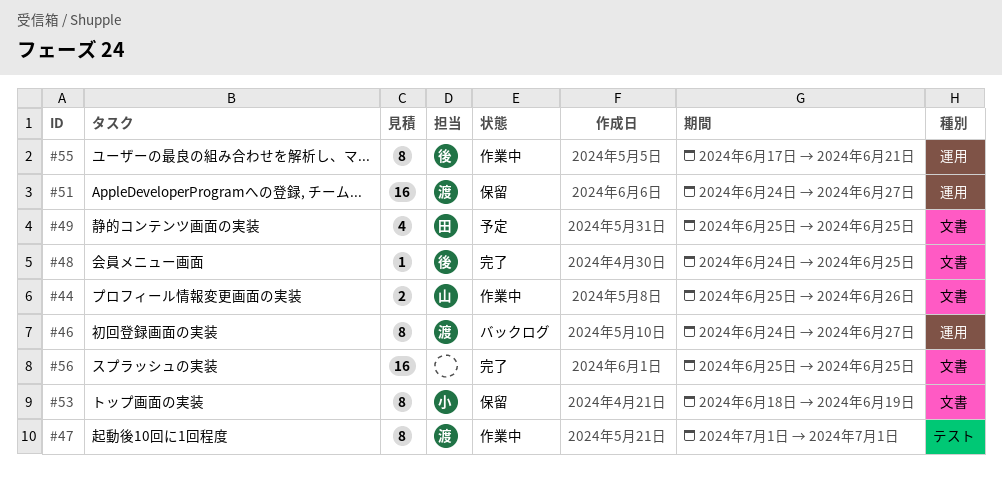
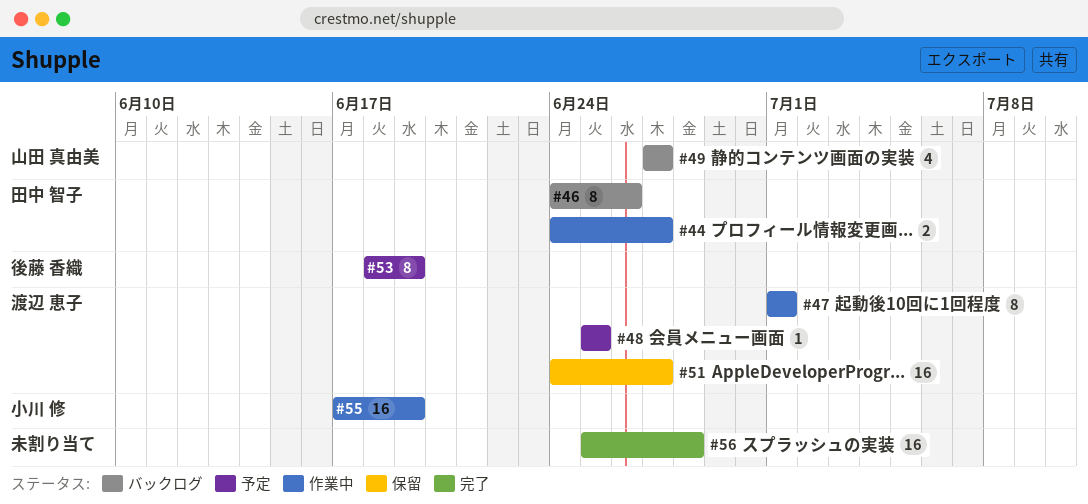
#44, owner: 山田 真由美 -> 田中 智子
#44, start: Jun 25 -> Jun 24
#44, due: Jun 26 -> Jun 27
#46, owner: 渡辺 恵子 -> 田中 智子
#46, due: Jun 27 -> Jun 26
#48, status: 完了 -> 予定
#48, owner: 後藤 香織 -> 渡辺 恵子
#48, start: Jun 24 -> Jun 25
#49, status: 予定 -> バックログ
#49, owner: 田中 智子 -> 山田 真由美
#49, start: Jun 25 -> Jun 27
#49, due: Jun 25 -> Jun 27
#53, status: 保留 -> 予定
#53, owner: 小川 修 -> 後藤 香織
#55, owner: 後藤 香織 -> 小川 修
#55, estimate: 8 -> 16
#55, due: Jun 21 -> Jun 19
#56, due: Jun 25 -> Jun 28

